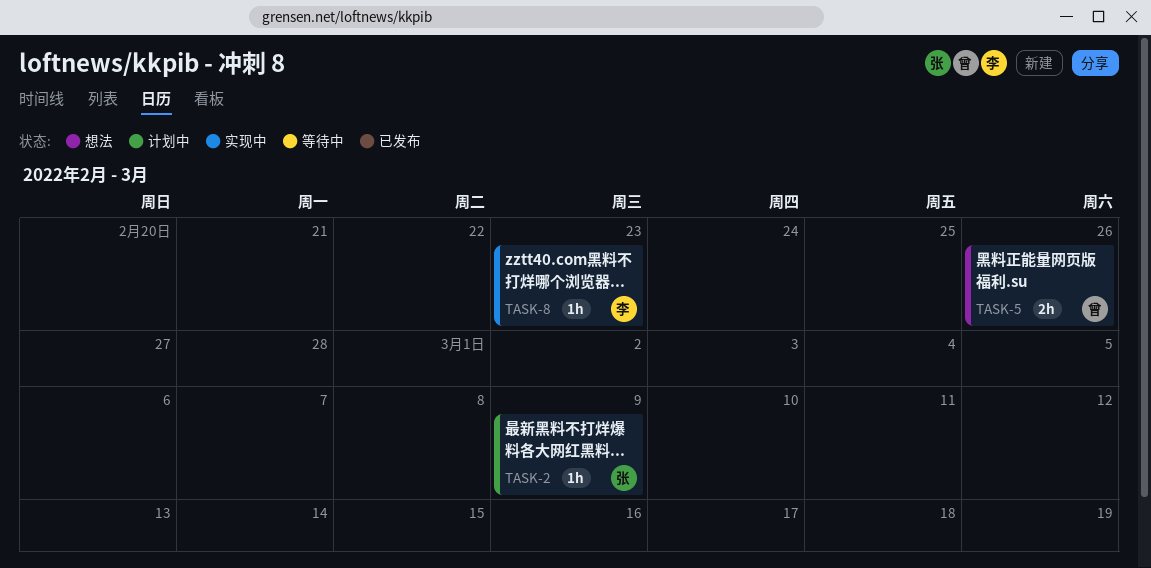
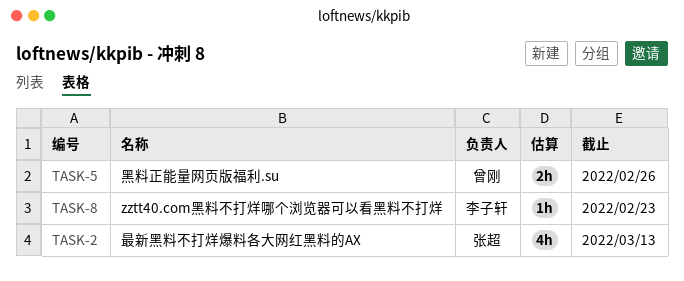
TASK-2, estimate: 1h -> 4h
TASK-2, due: Mar 9 -> Mar 13

